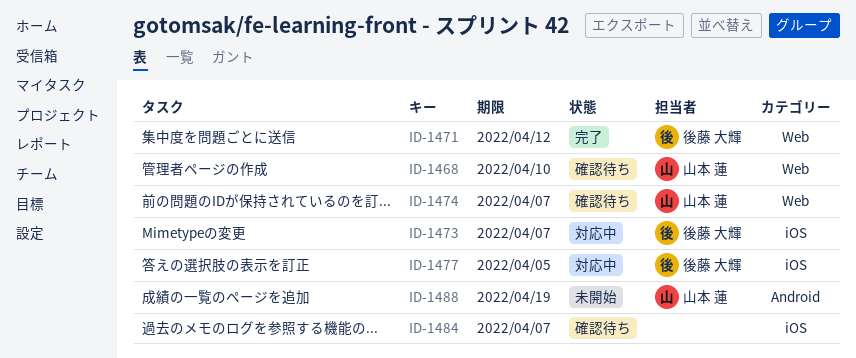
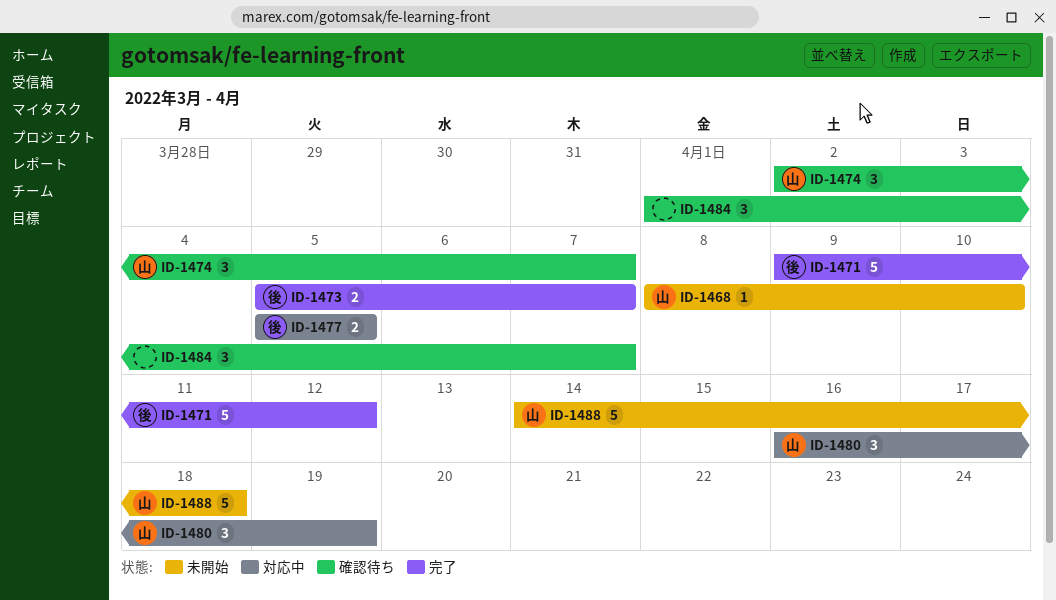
ID-1468, status: 確認待ち -> 未開始
ID-1473, status: 対応中 -> 完了
ID-1480: none -> present
ID-1488, due: Apr 19 -> Apr 18

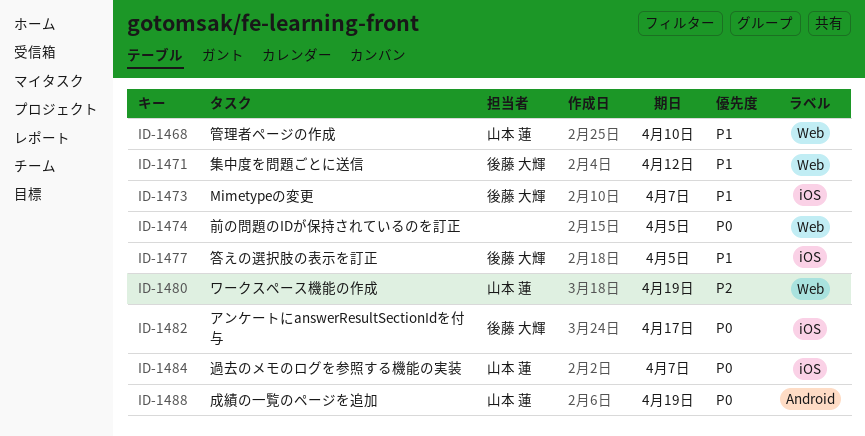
ID-1474, owner: 山本 蓮 -> none
ID-1474, due: Apr 7 -> Apr 5
ID-1482: none -> present
ID-1484, owner: none -> 山本 蓮
ID-1488, due: Apr 18 -> Apr 19

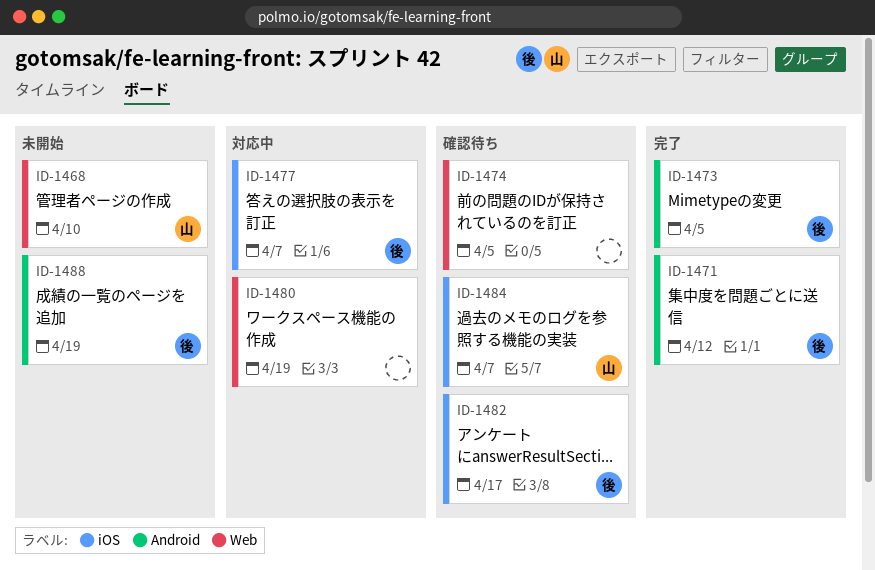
ID-1471, label: Web -> Android
ID-1473, label: iOS -> Android
ID-1473, due: Apr 7 -> Apr 5
ID-1477, due: Apr 5 -> Apr 7
ID-1480, owner: 山本 蓮 -> none
ID-1488, owner: 山本 蓮 -> 後藤 大輝

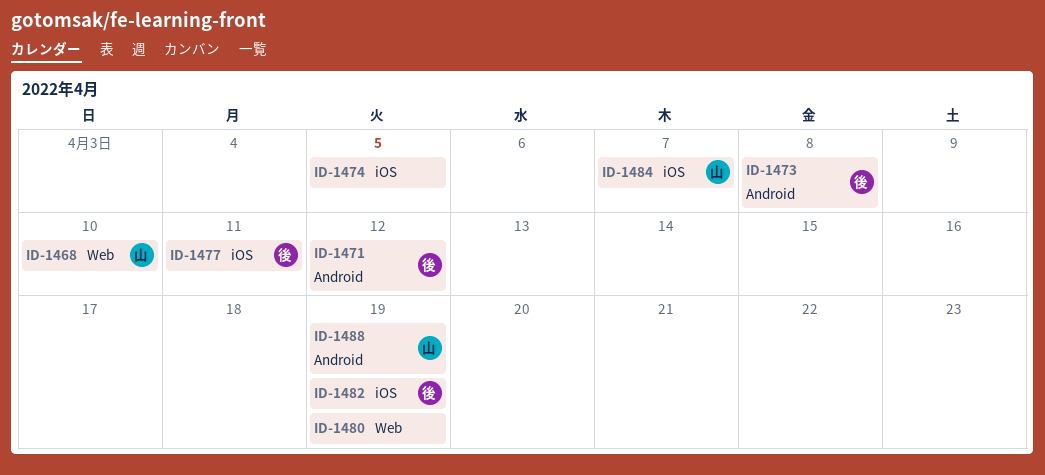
ID-1473, due: Apr 5 -> Apr 8
ID-1474, label: Web -> iOS
ID-1477, due: Apr 7 -> Apr 11
ID-1482, due: Apr 17 -> Apr 19
ID-1488, owner: 後 -> 山

